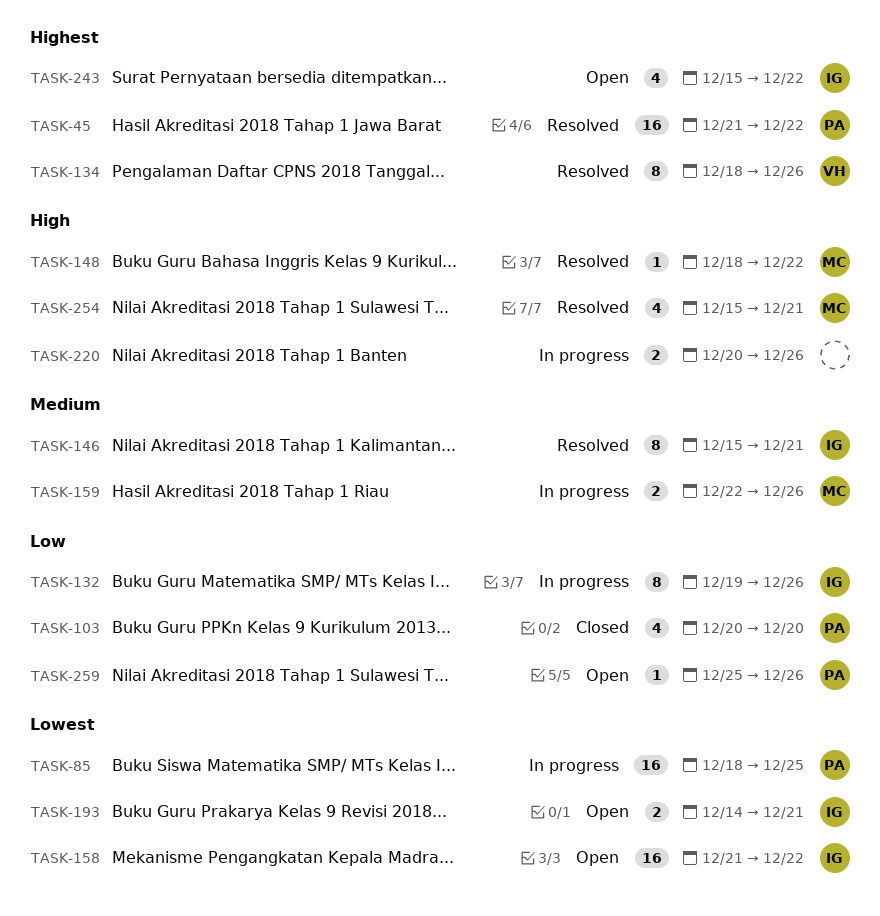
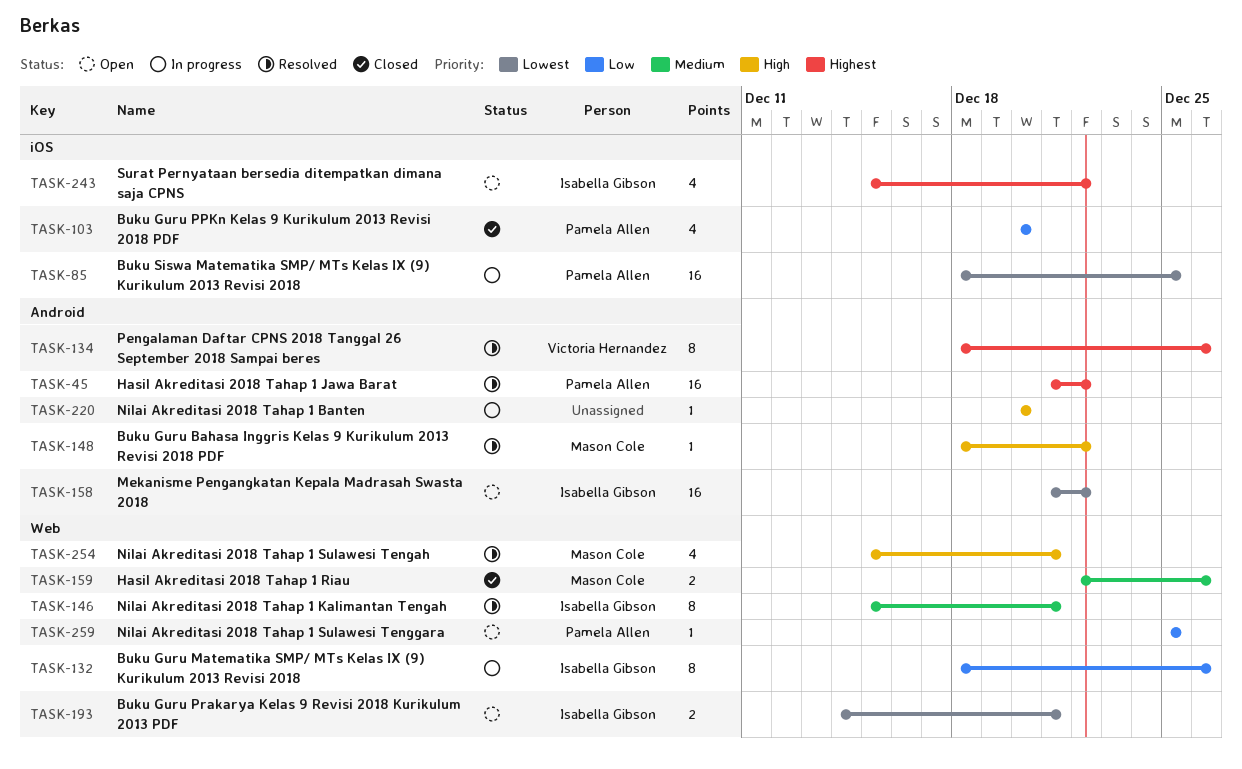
TASK-132, start: Dec 19 -> Dec 18
TASK-159, status: In progress -> Closed
TASK-220, estimate: 2 -> 1
TASK-220, due: Dec 26 -> Dec 20
TASK-259, due: Dec 26 -> Dec 25

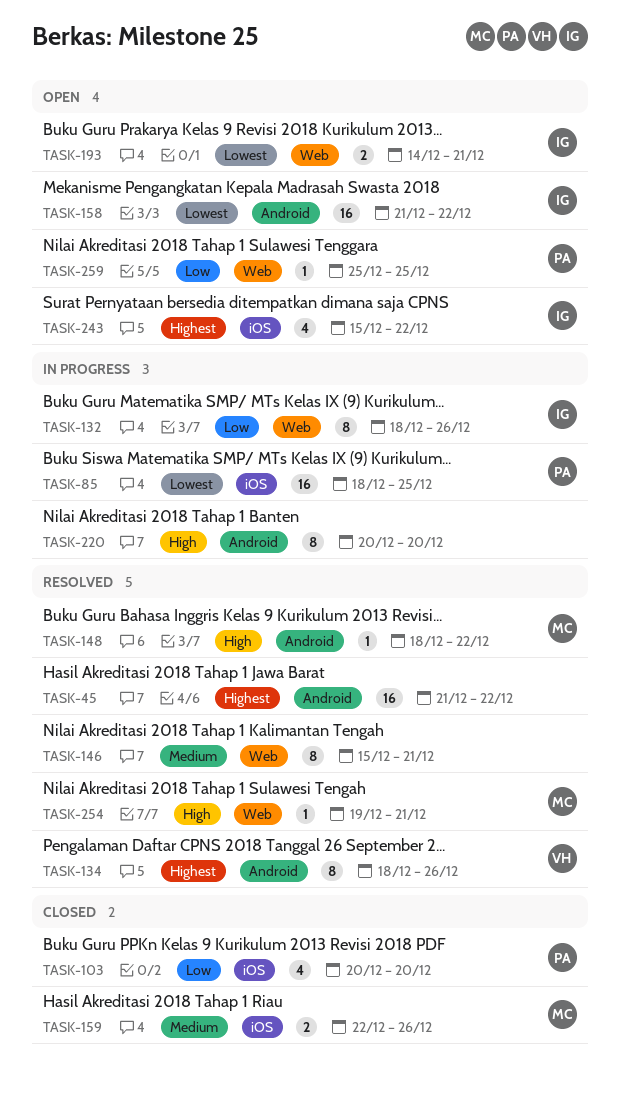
TASK-45, owner: Pamela Allen -> none
TASK-146, owner: Isabella Gibson -> none
TASK-159, label: Web -> iOS
TASK-220, estimate: 1 -> 8
TASK-254, estimate: 4 -> 1
TASK-254, start: Dec 15 -> Dec 19

